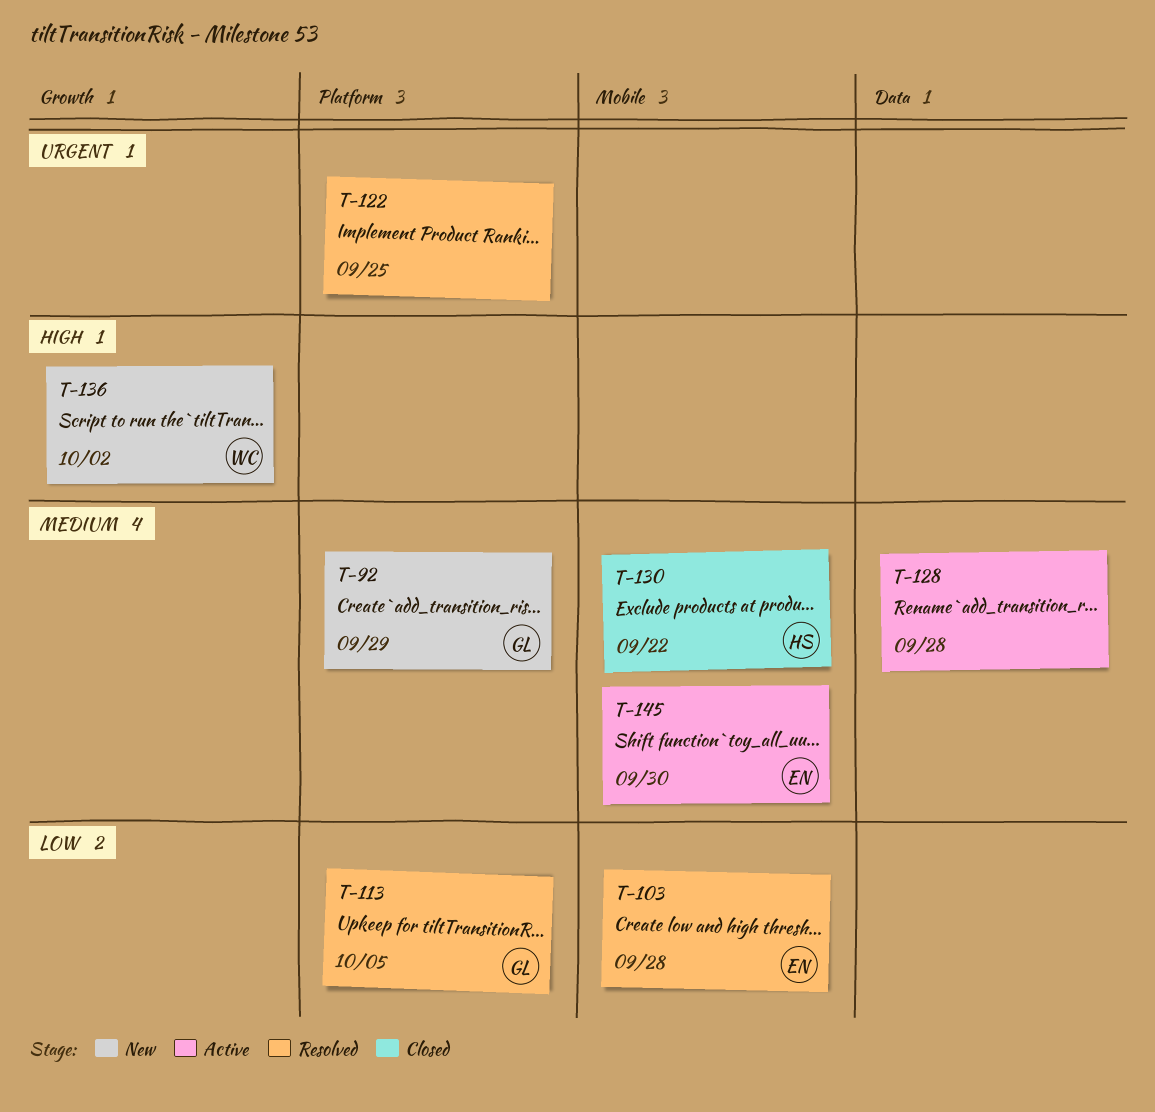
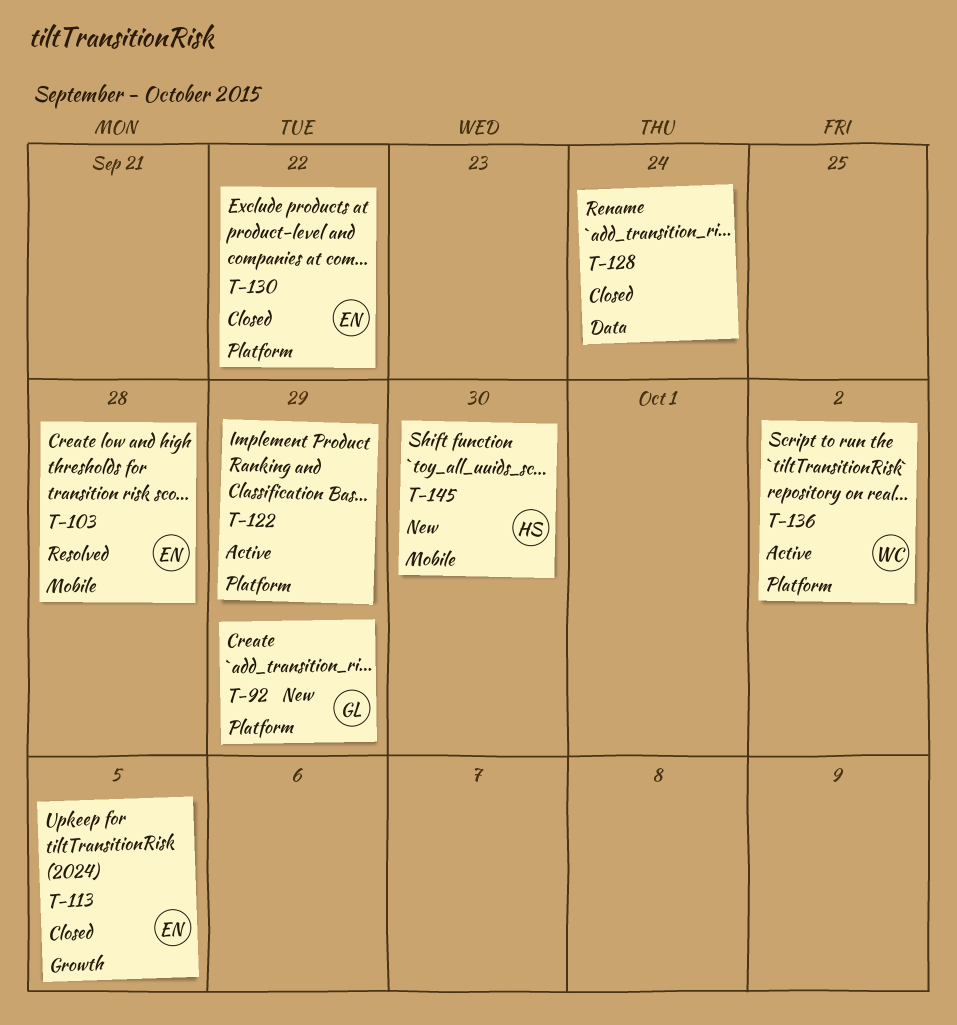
T-113, status: Resolved -> Closed
T-113, owner: GL -> EN
T-113, label: Platform -> Growth
T-122, status: Resolved -> Active
T-122, due: Sep 25 -> Sep 29
T-128, status: Active -> Closed
T-128, due: Sep 28 -> Sep 24
T-130, owner: HS -> EN
T-130, label: Mobile -> Platform
T-136, status: New -> Active
T-136, label: Growth -> Platform
T-145, status: Active -> New
T-145, owner: EN -> HS

